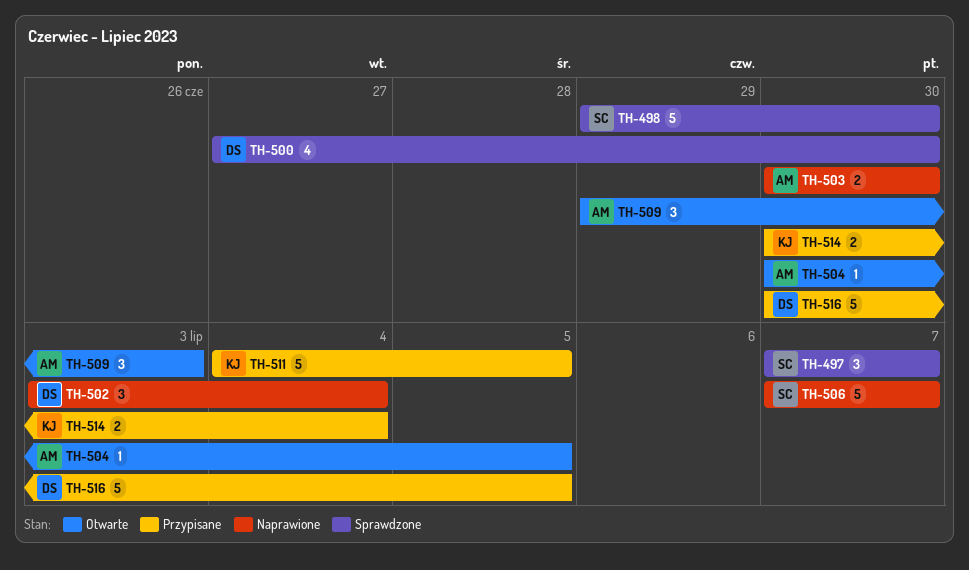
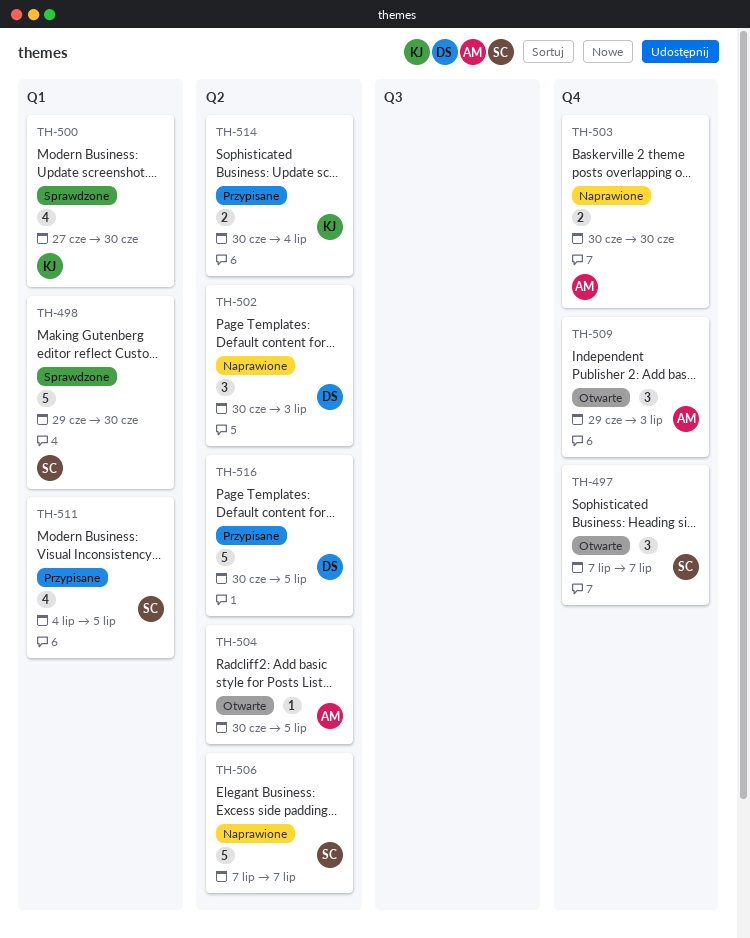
TH-497, status: Sprawdzone -> Otwarte
TH-500, owner: DS -> KJ
TH-502, start: Jul 3 -> Jun 30
TH-502, due: Jul 4 -> Jul 3
TH-511, owner: KJ -> SC
TH-511, estimate: 5 -> 4

